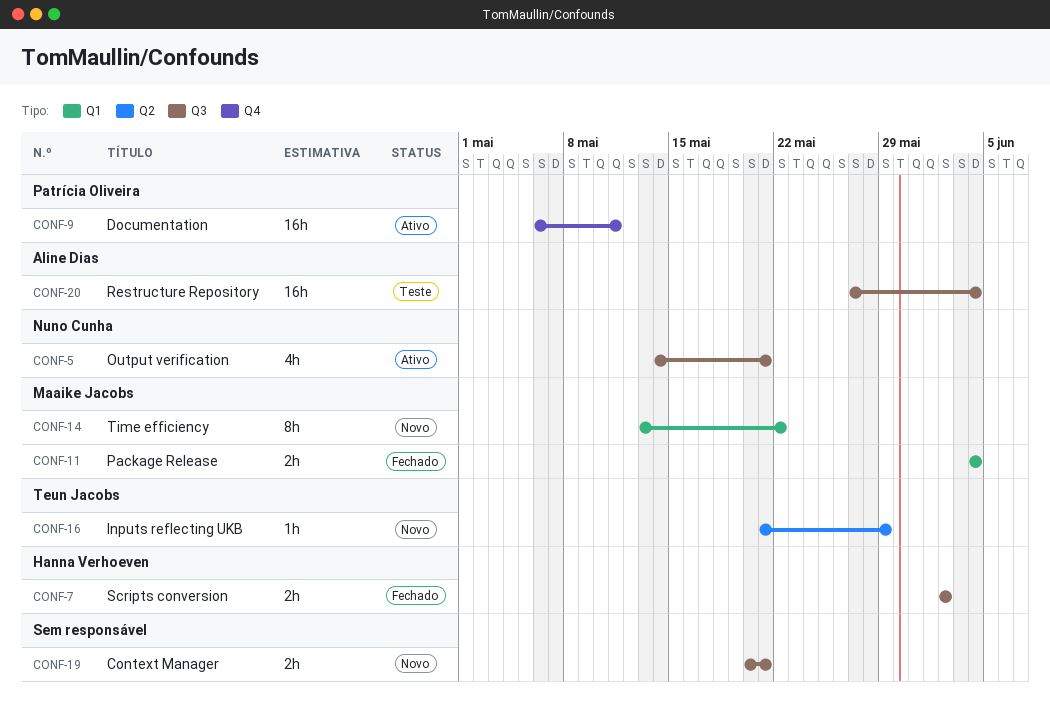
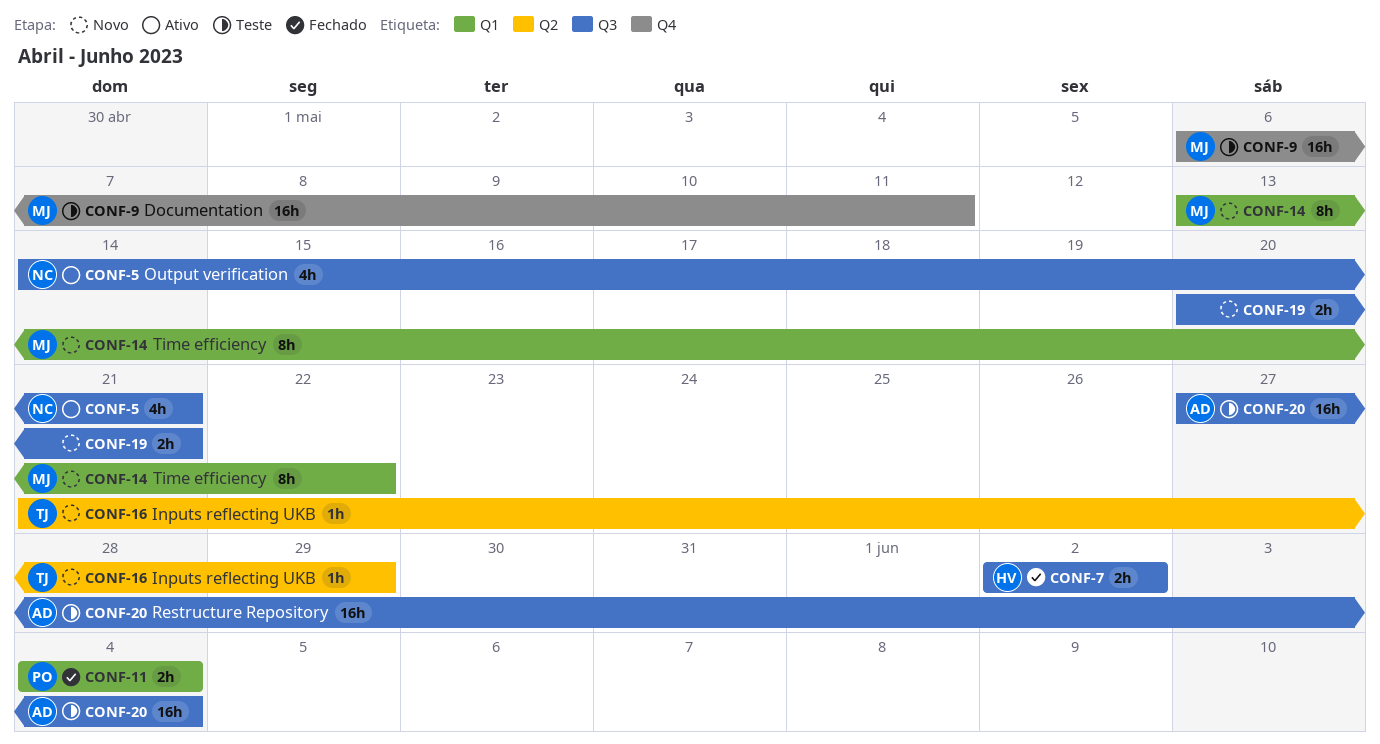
CONF-9, status: Ativo -> Teste
CONF-9, owner: Patrícia Oliveira -> Maaike Jacobs
CONF-11, owner: Maaike Jacobs -> Patrícia Oliveira

